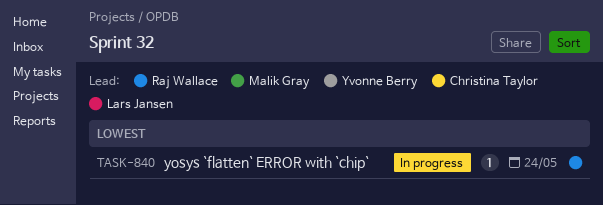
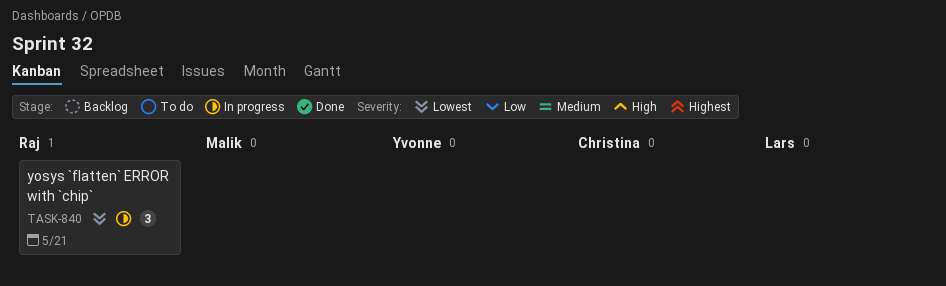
TASK-840, estimate: 1 -> 3
TASK-840, due: May 24 -> May 21

